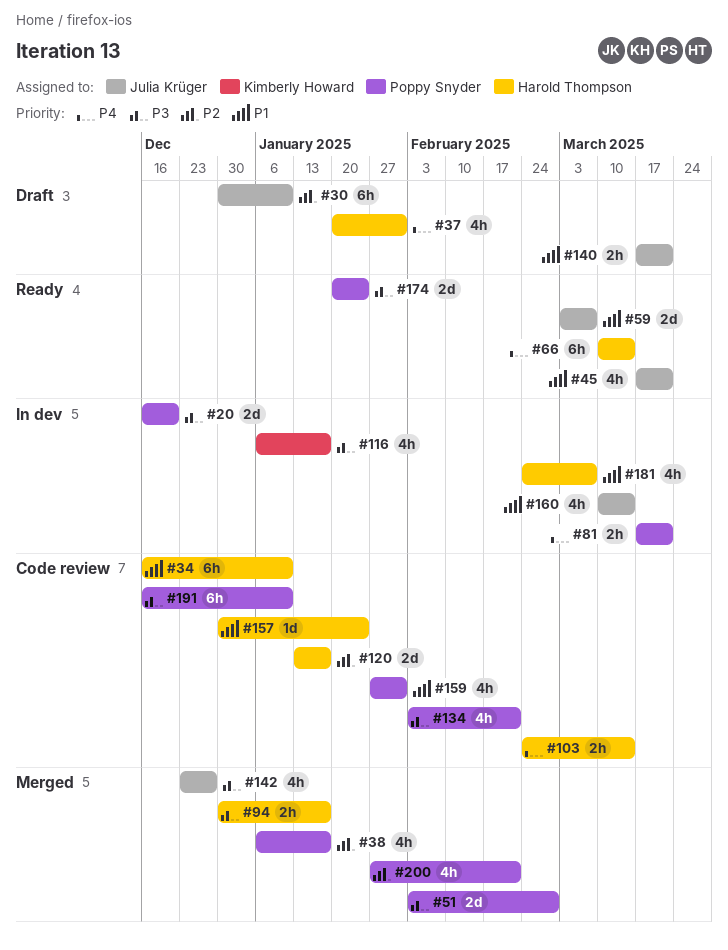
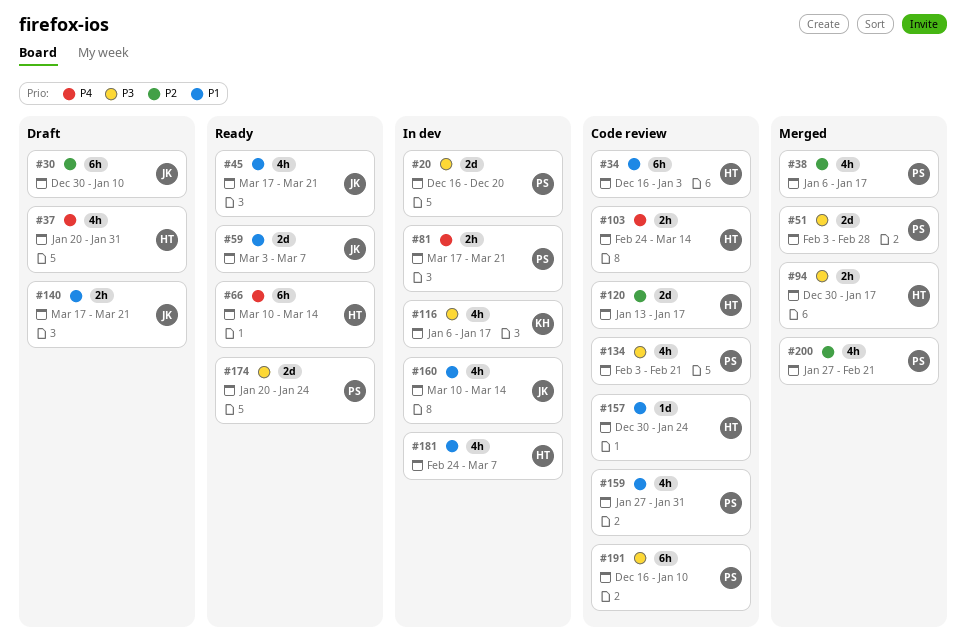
#34, due: Jan 10 -> Jan 3
#142: present -> none

